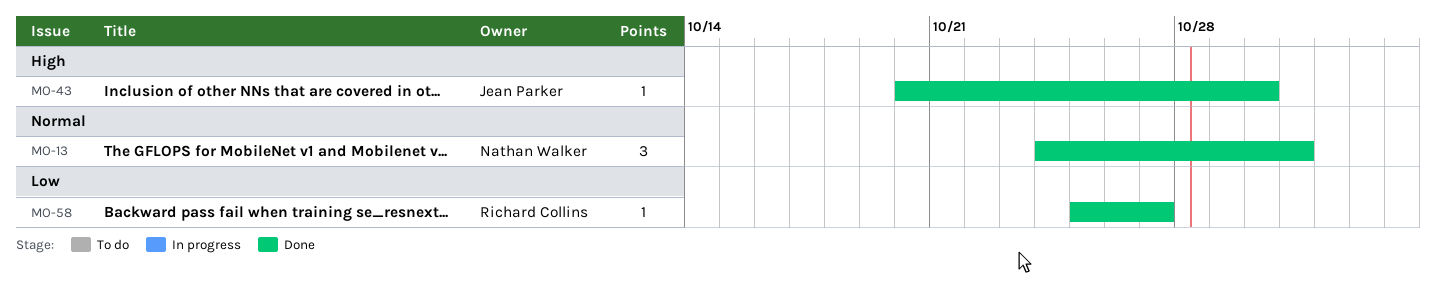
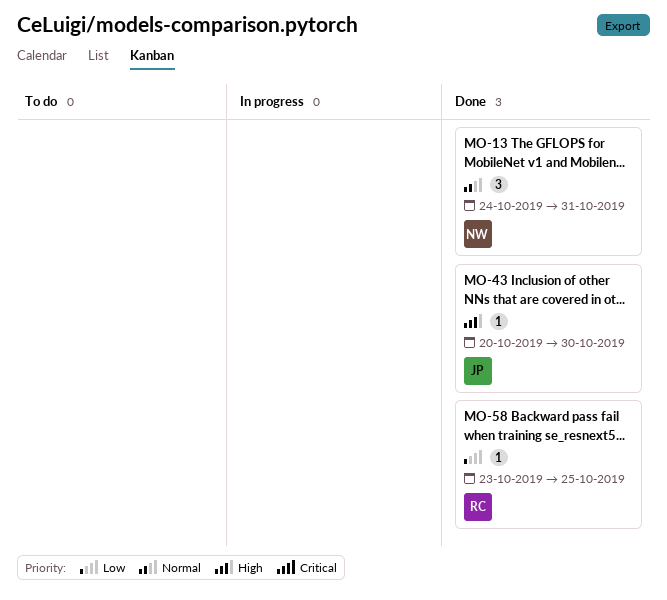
MO-58, start: Oct 25 -> Oct 23
MO-58, due: Oct 27 -> Oct 25

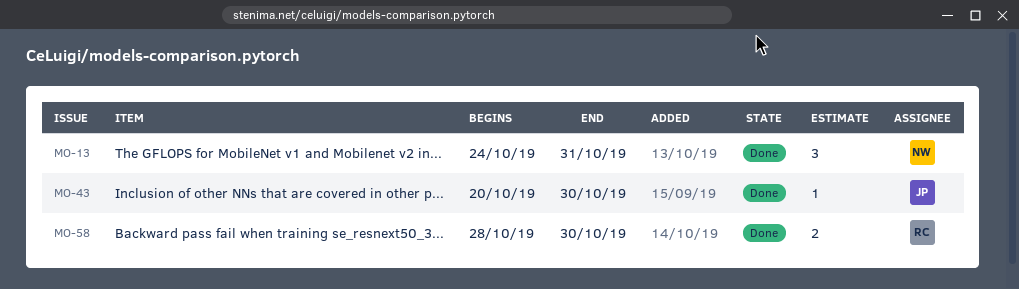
MO-58, estimate: 1 -> 2
MO-58, start: Oct 23 -> Oct 28
MO-58, due: Oct 25 -> Oct 30

